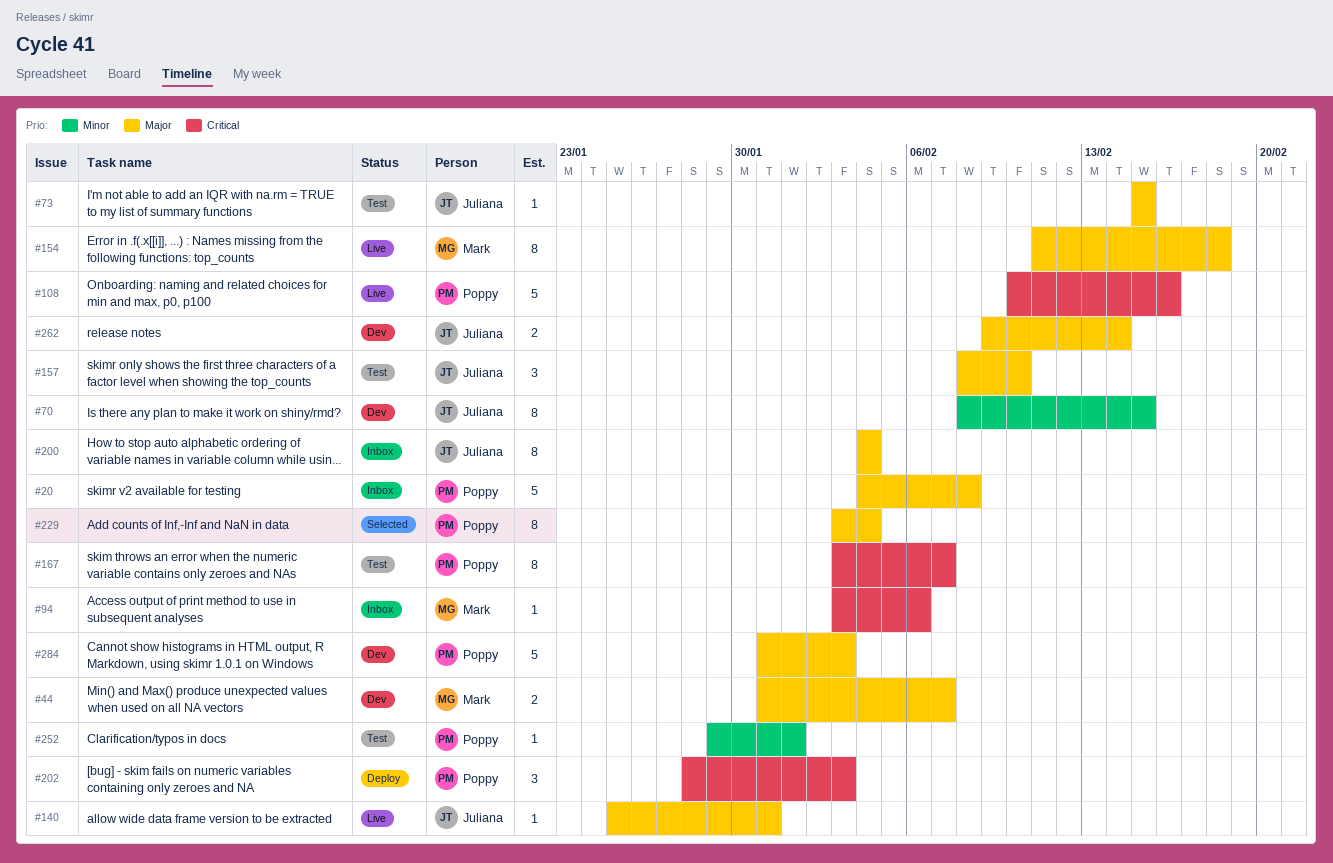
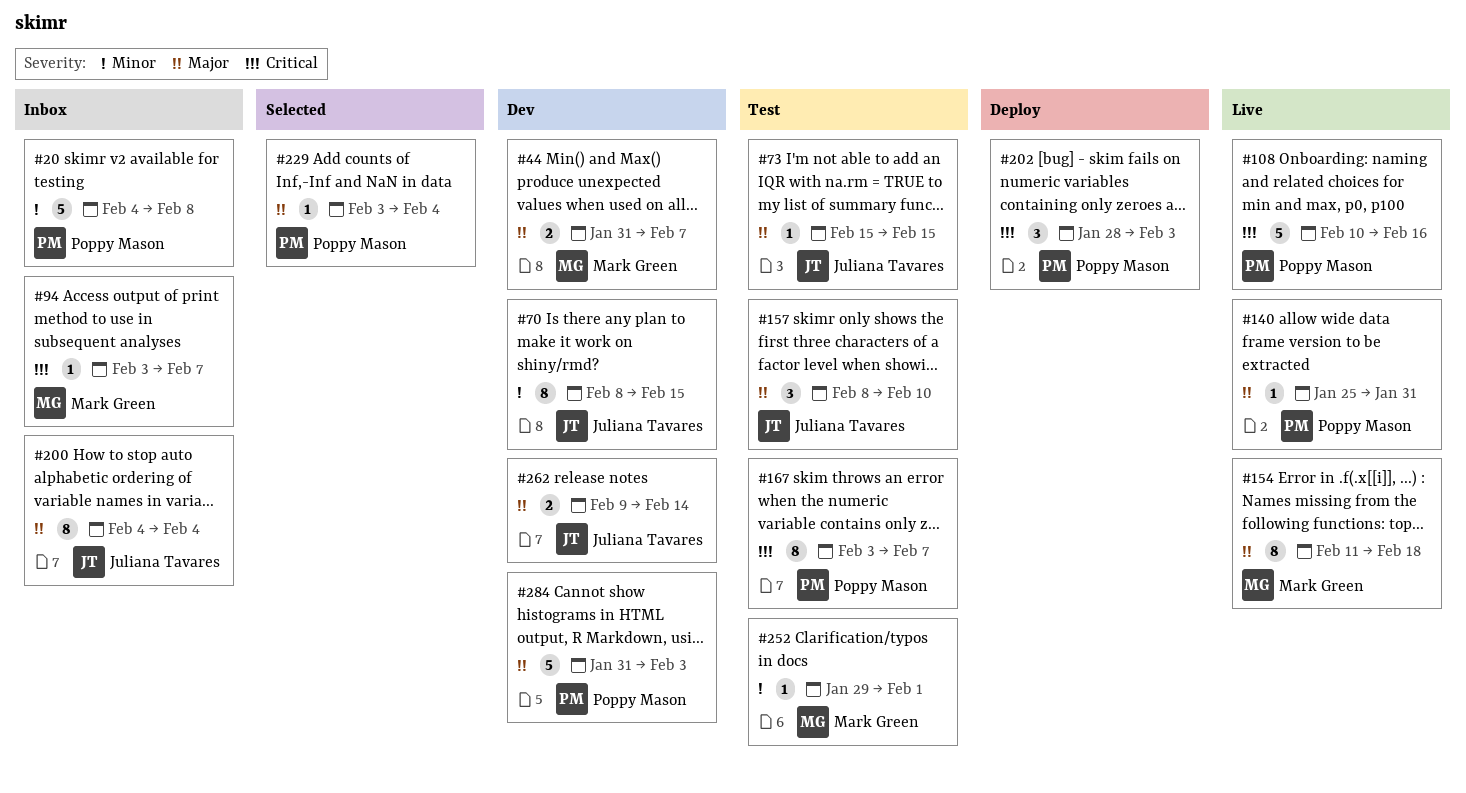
#20, priority: Major -> Minor
#94, due: Feb 6 -> Feb 7
#140, owner: Juliana Tavares -> Poppy Mason
#229, estimate: 8 -> 1
#252, owner: Poppy Mason -> Mark Green

